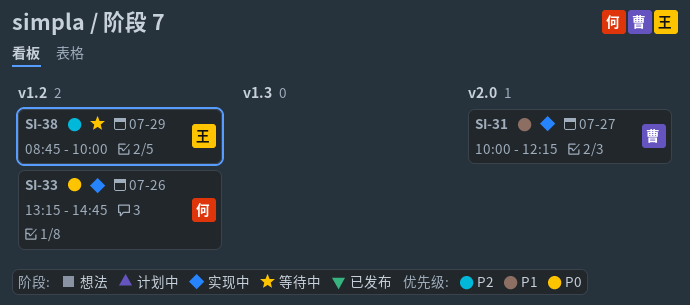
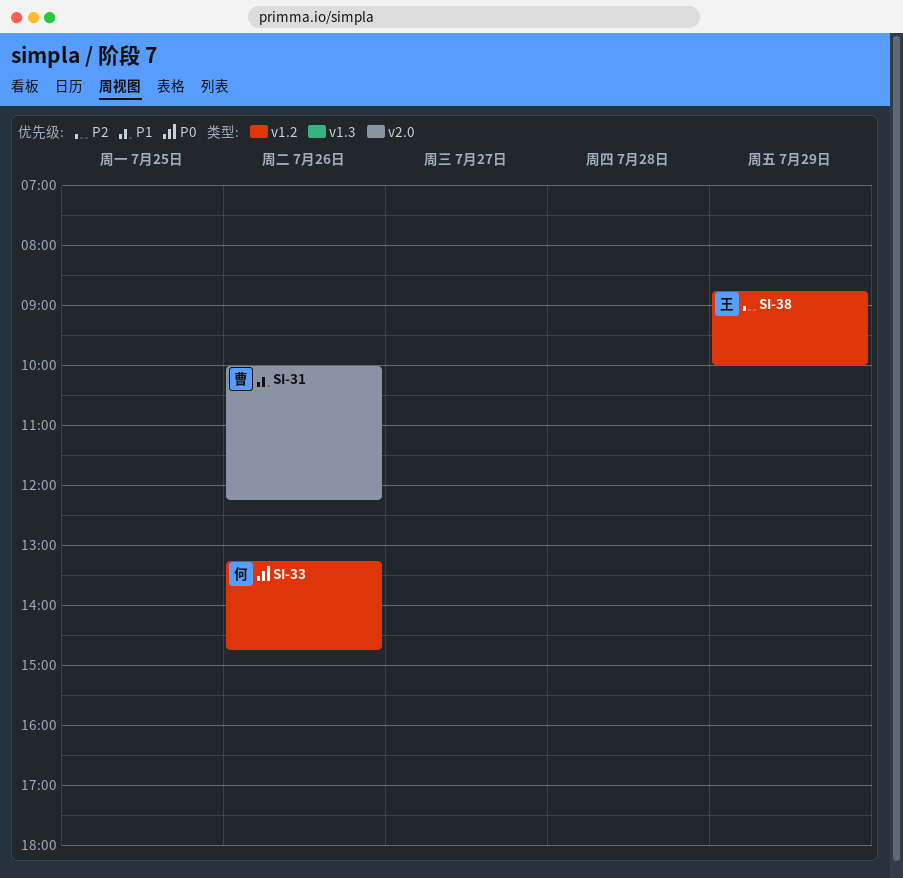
SI-31, day: Jul 27 -> Jul 26

